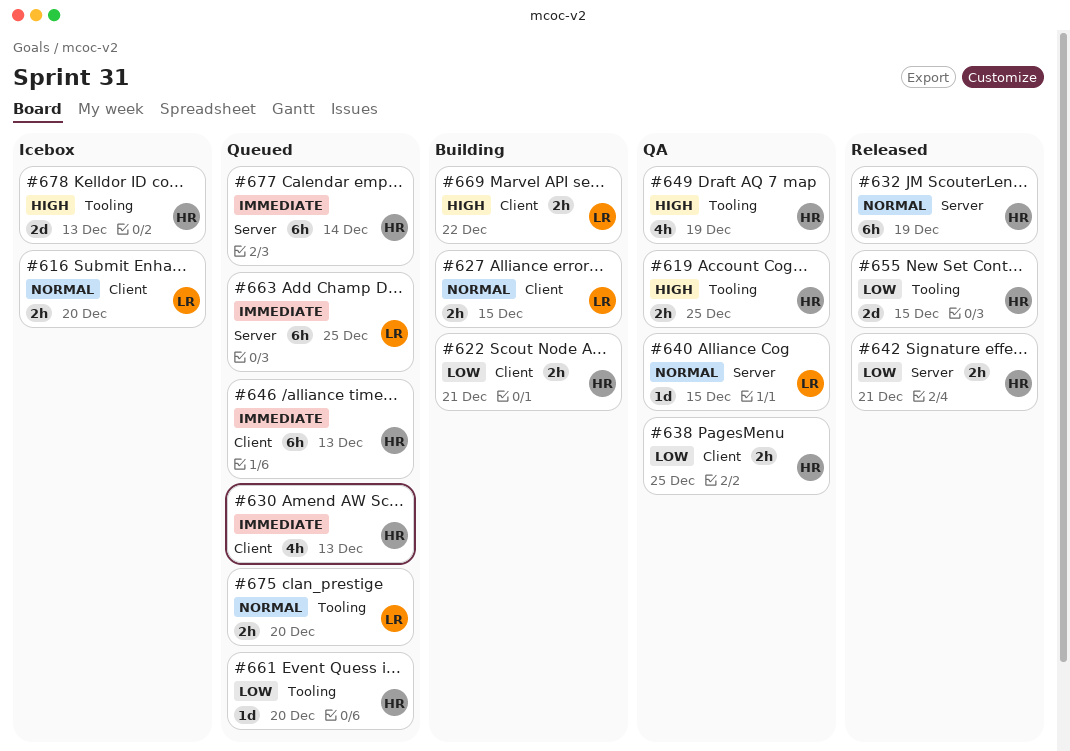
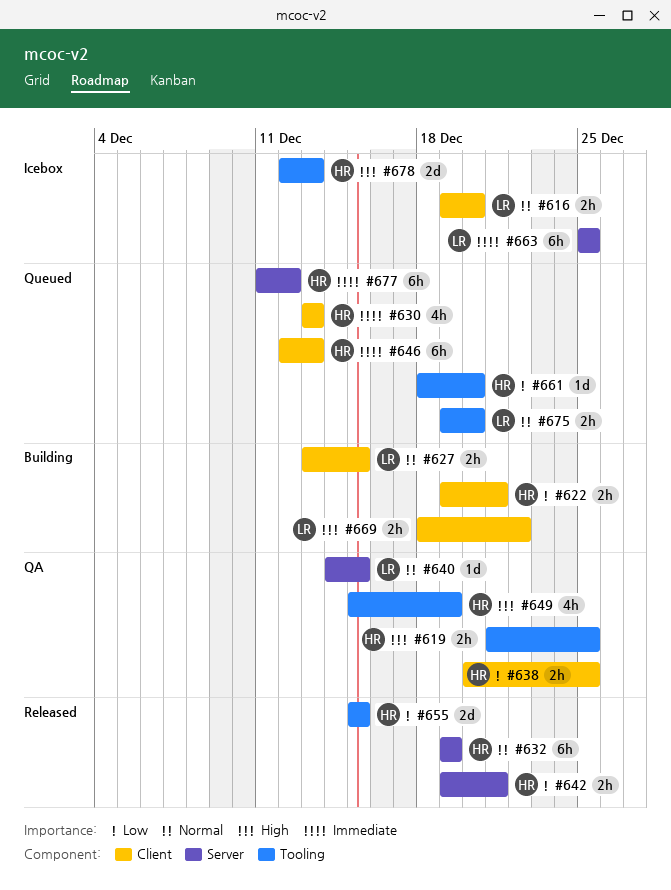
#663, status: Queued -> Icebox
#677, due: Dec 14 -> Dec 12

